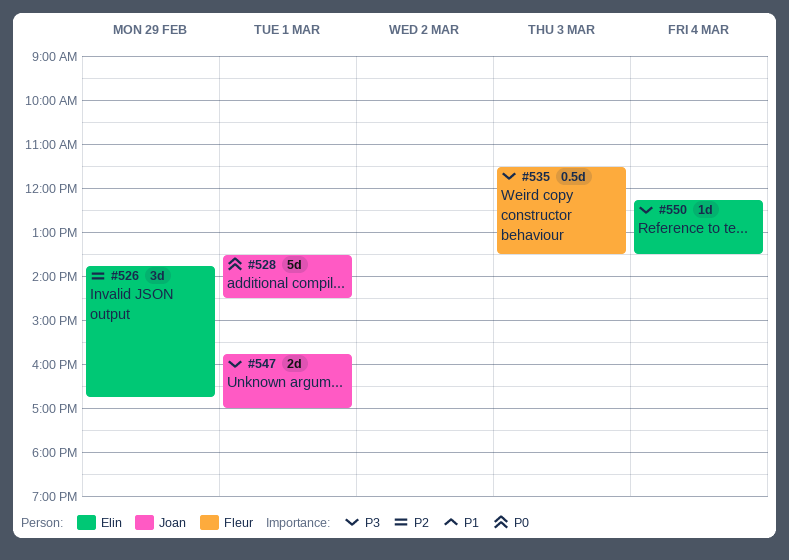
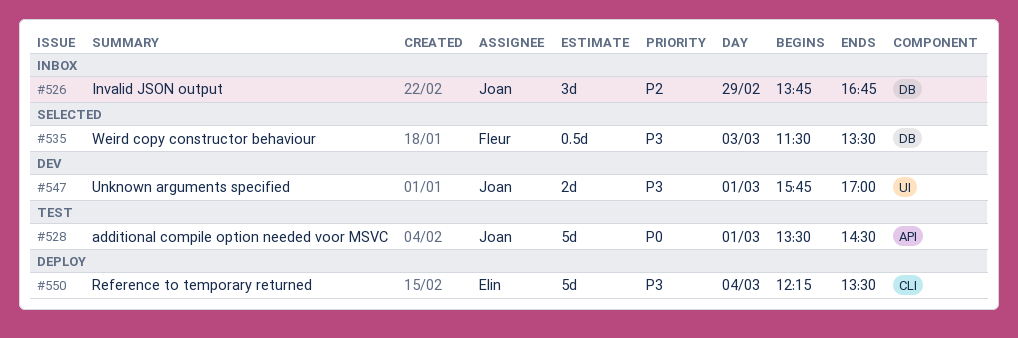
#526, owner: Elin -> Joan
#550, estimate: 1d -> 5d

